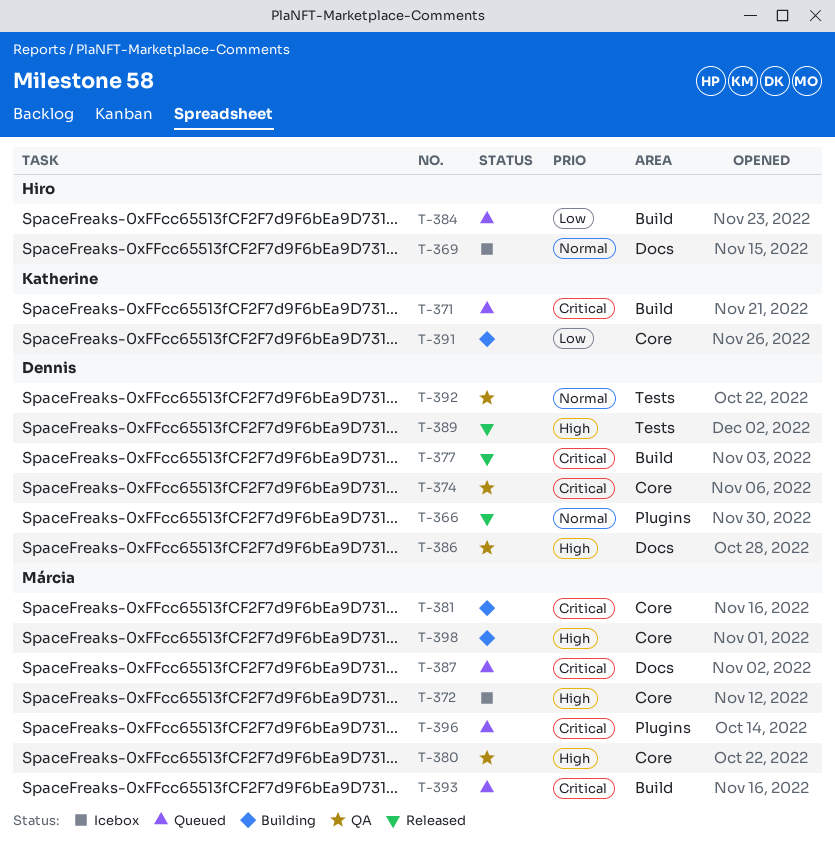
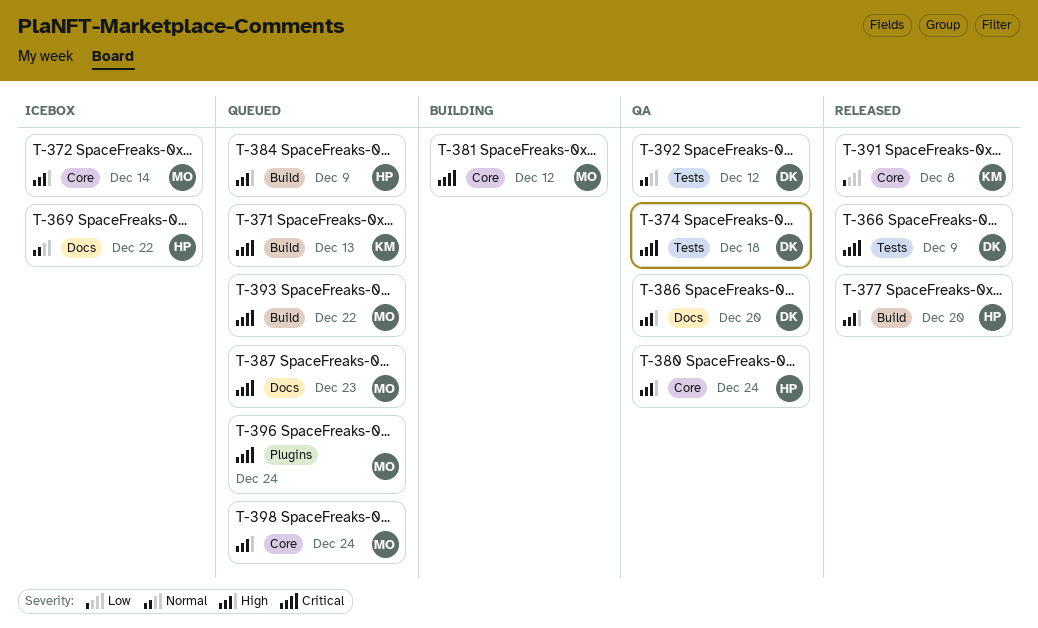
T-366, priority: Normal -> Critical
T-366, label: Plugins -> Tests
T-374, label: Core -> Tests
T-377, owner: Dennis -> Hiro
T-377, priority: Critical -> High
T-380, owner: Márcia -> Hiro
T-384, priority: Low -> High
T-389: present -> none
T-391, status: Building -> Released
T-398, status: Building -> Queued

